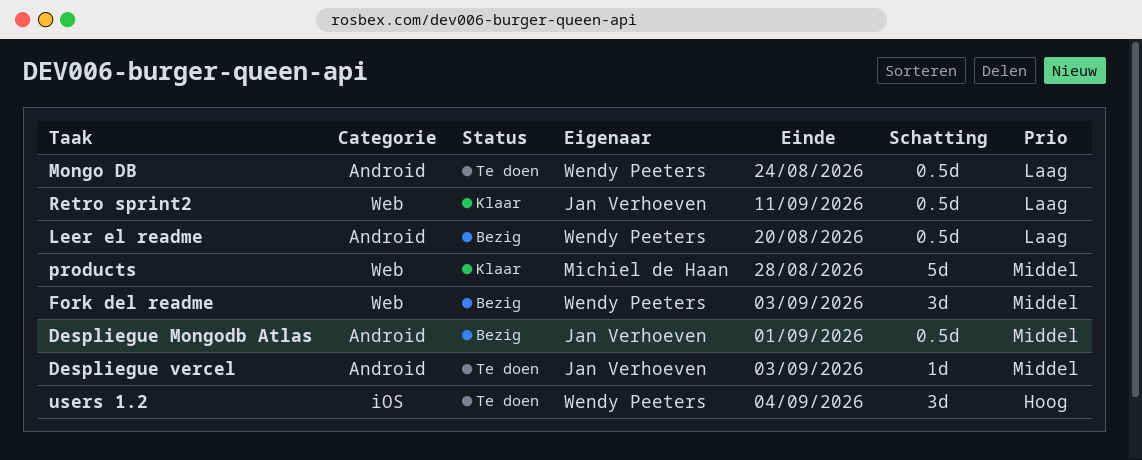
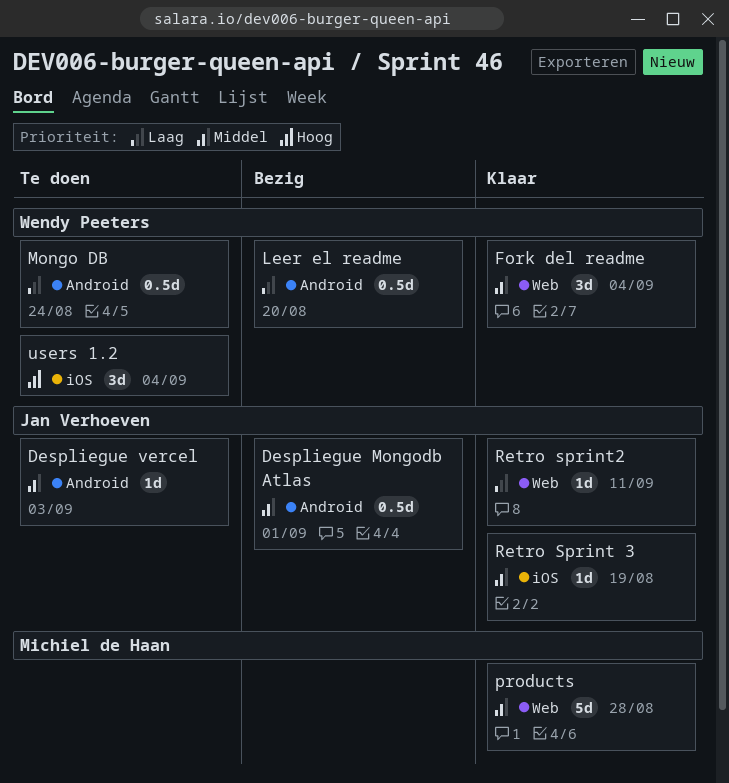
Fork del readme, status: Bezig -> Klaar
Fork del readme, due: Sep 3 -> Sep 4
Retro Sprint 3: none -> present
Retro sprint2, estimate: 0.5d -> 1d

